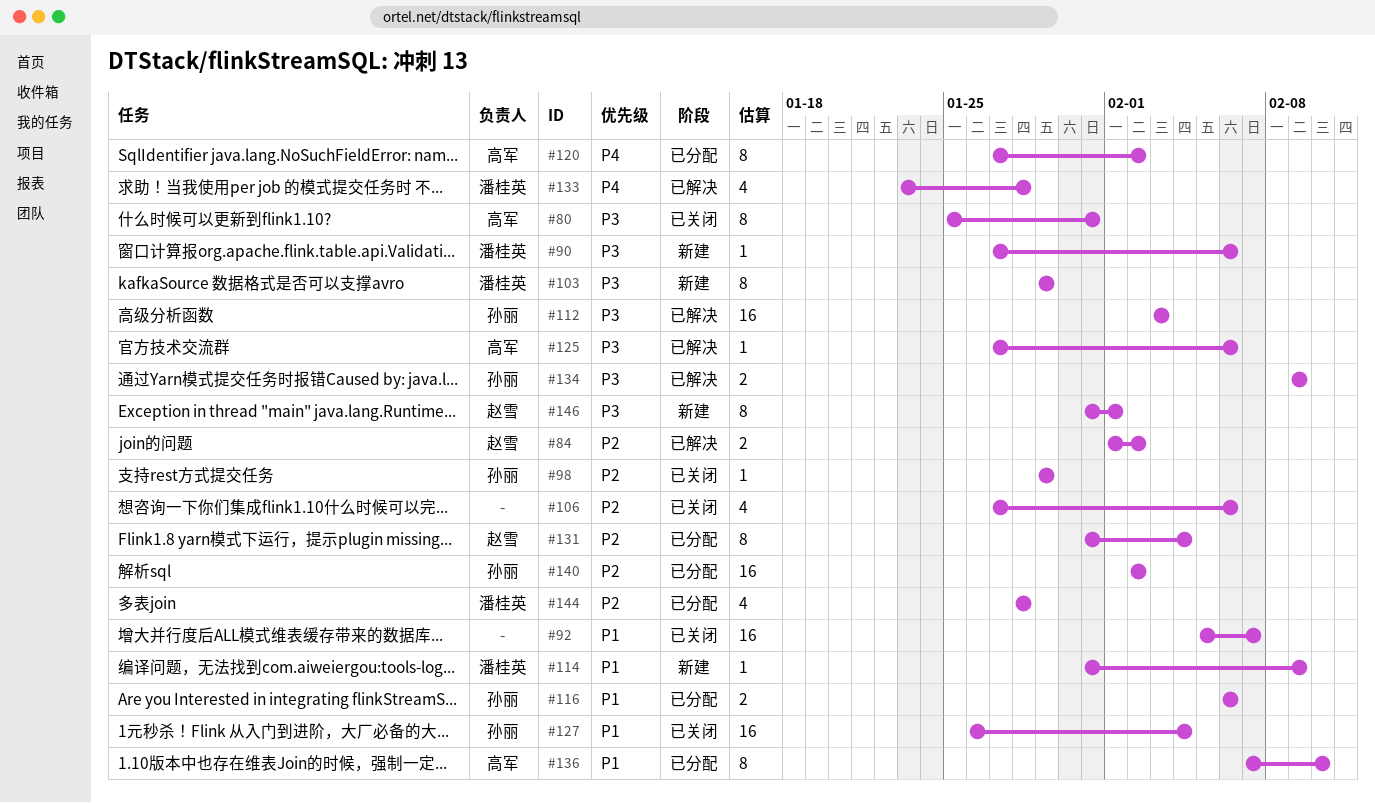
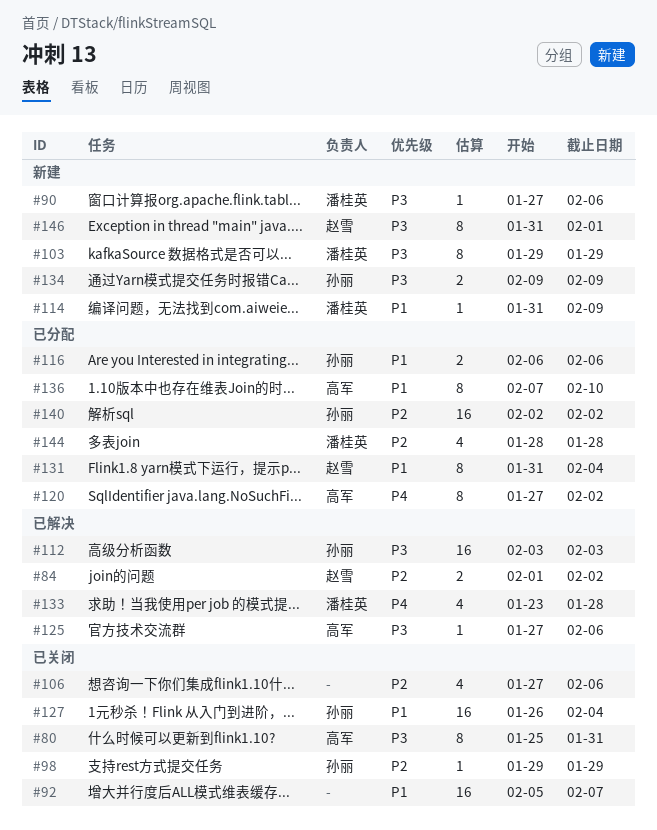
#131, priority: P2 -> P1
#134, status: 已解决 -> 新建

